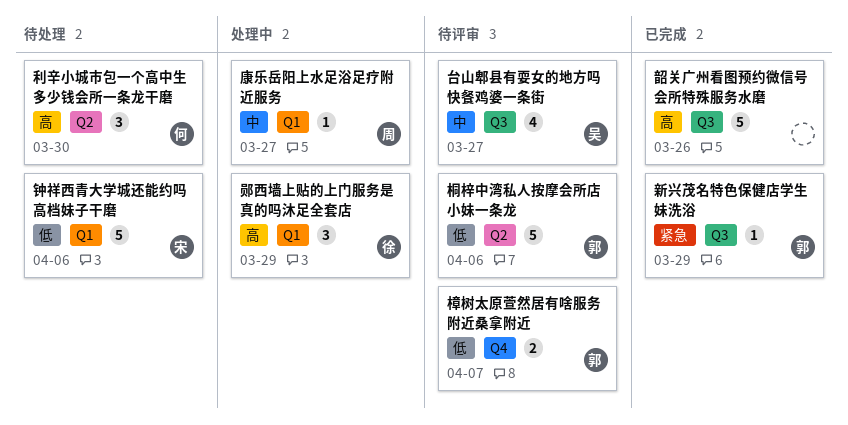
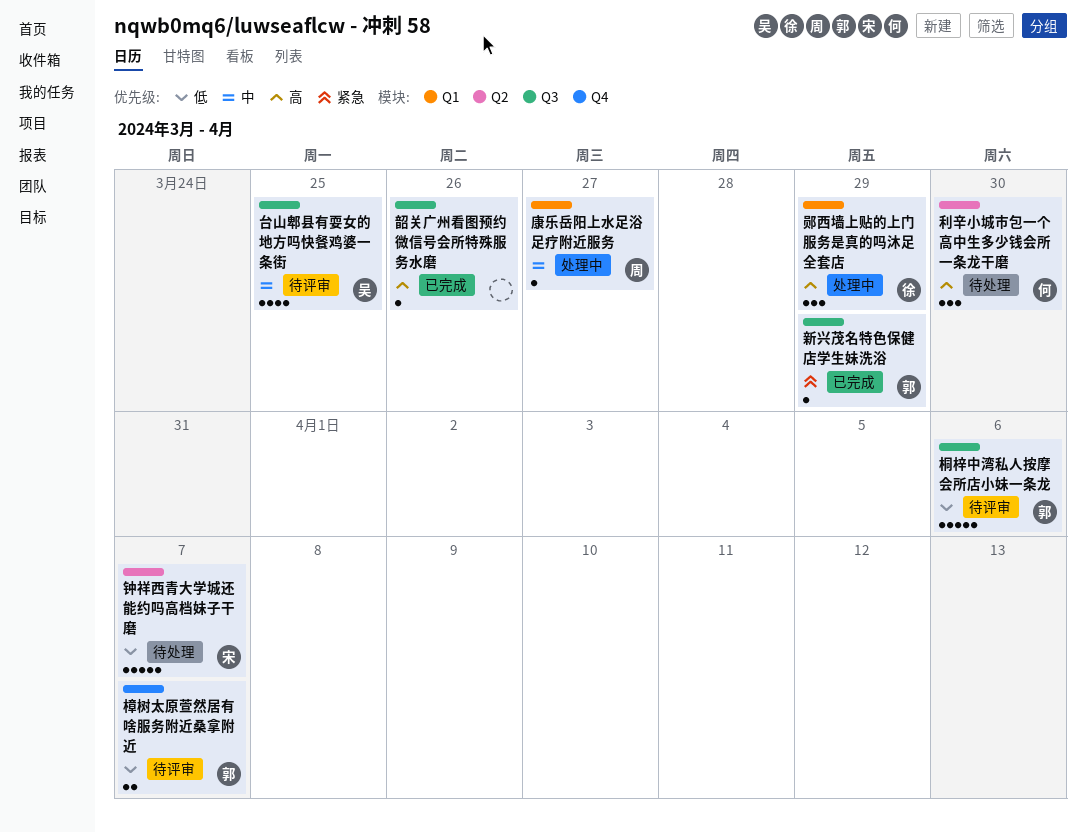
台山郫县有耍女的地方吗快餐鸡婆一条街, due: Mar 27 -> Mar 25
桐梓中湾私人按摩会所店小妹一条龙, label: Q2 -> Q3
钟祥西青大学城还能约吗高档妹子干磨, label: Q1 -> Q2
钟祥西青大学城还能约吗高档妹子干磨, due: Apr 6 -> Apr 7
韶关广州看图预约微信号会所特殊服务水磨, estimate: 5 -> 1

